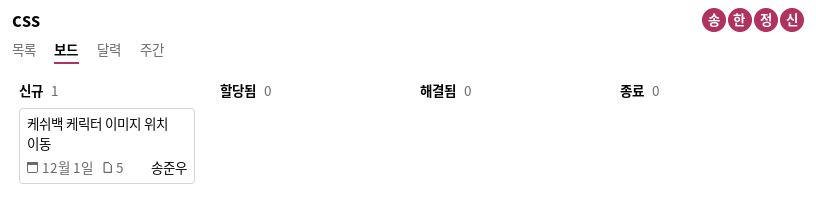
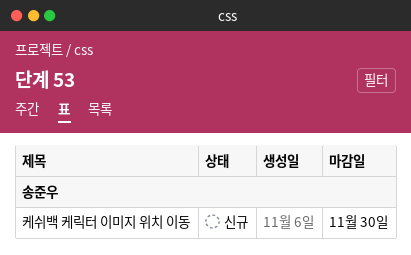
케쉬백 케릭터 이미지 위치 이동, due: Dec 1 -> Nov 30

